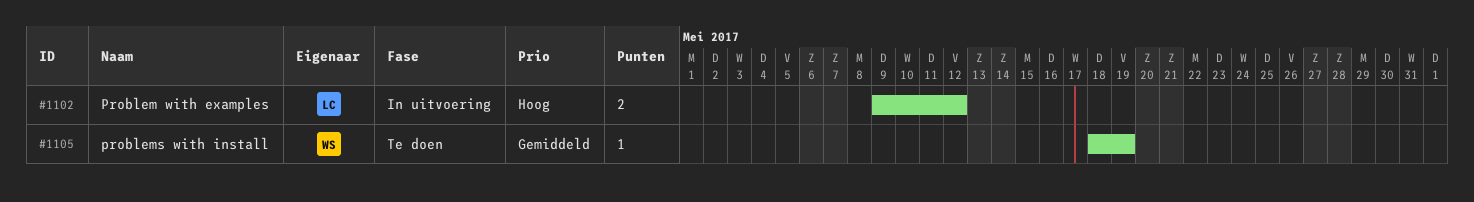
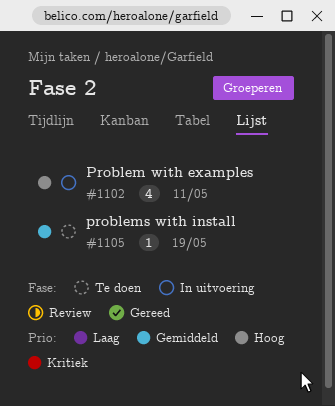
#1102, estimate: 2 -> 4
#1102, due: May 12 -> May 11

